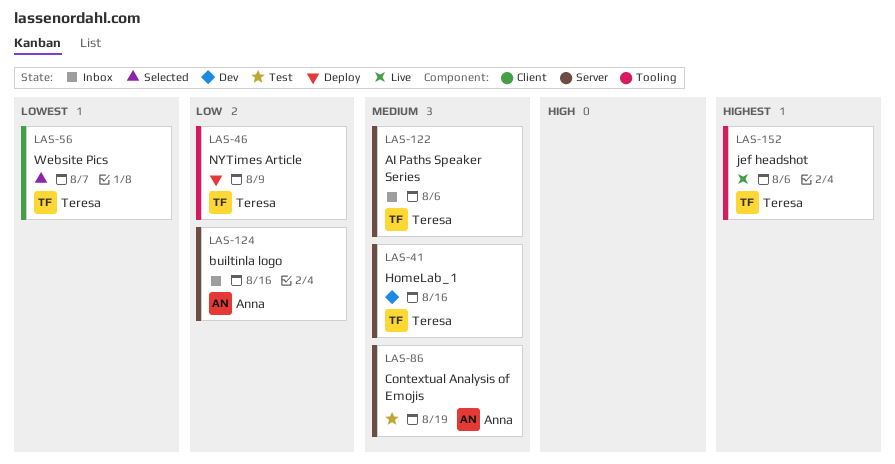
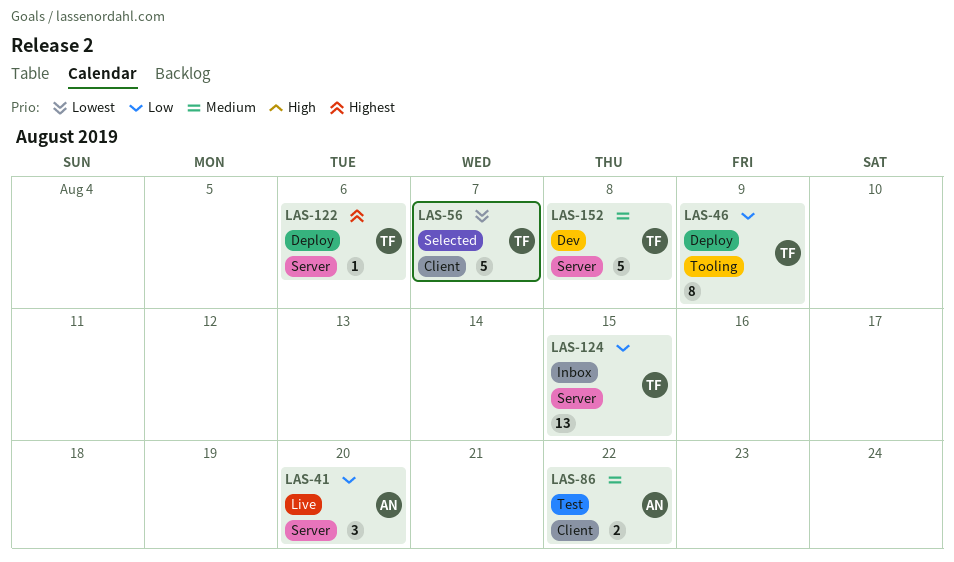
LAS-41, status: Dev -> Live
LAS-41, owner: Teresa -> Anna
LAS-41, priority: Medium -> Low
LAS-41, due: Aug 16 -> Aug 20
LAS-86, label: Server -> Client
LAS-86, due: Aug 19 -> Aug 22
LAS-122, status: Inbox -> Deploy
LAS-122, priority: Medium -> Highest
LAS-124, owner: Anna -> Teresa
LAS-124, due: Aug 16 -> Aug 15
LAS-152, status: Live -> Dev
LAS-152, priority: Highest -> Medium
LAS-152, label: Tooling -> Server
LAS-152, due: Aug 6 -> Aug 8

